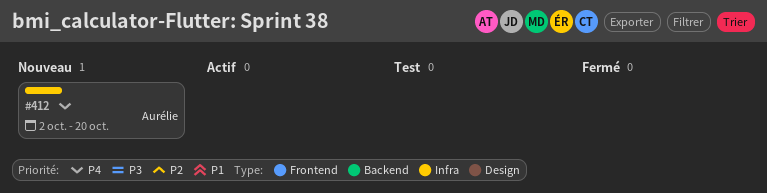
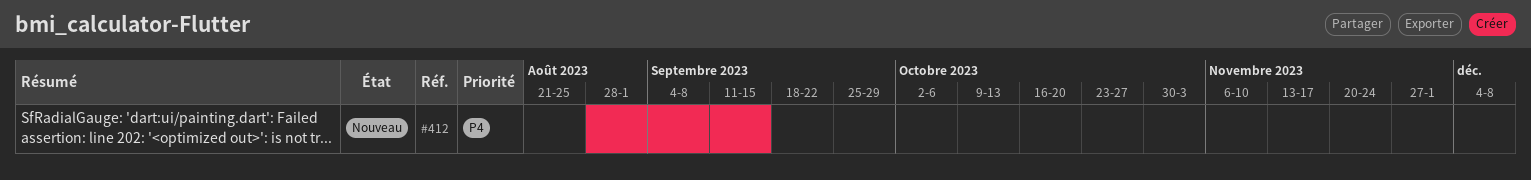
#412, start: Oct 2 -> Aug 28
#412, due: Oct 20 -> Sep 15

